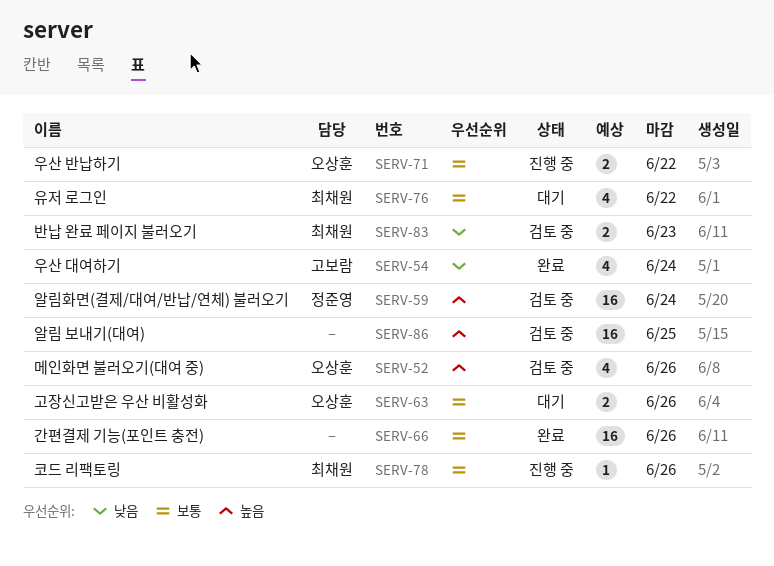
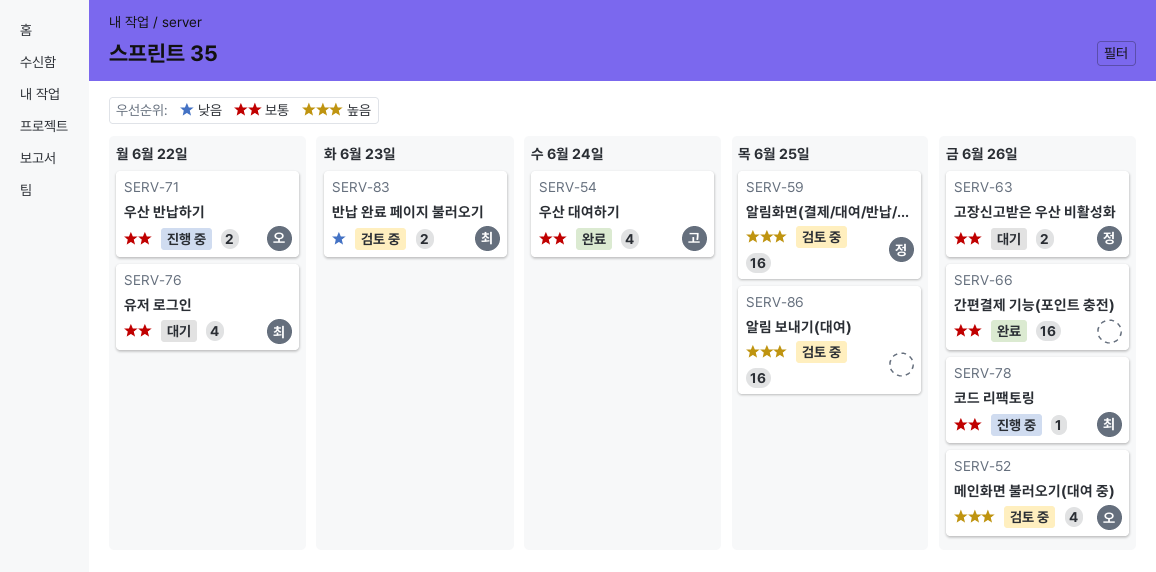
SERV-54, priority: 낮음 -> 보통
SERV-59, due: Jun 24 -> Jun 25
SERV-63, owner: 오상훈 -> 정준영

